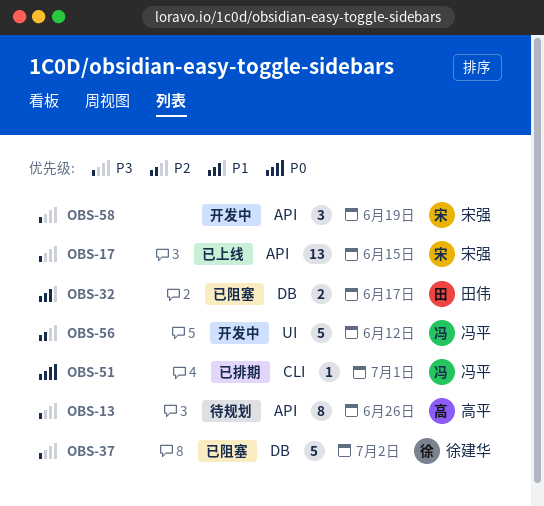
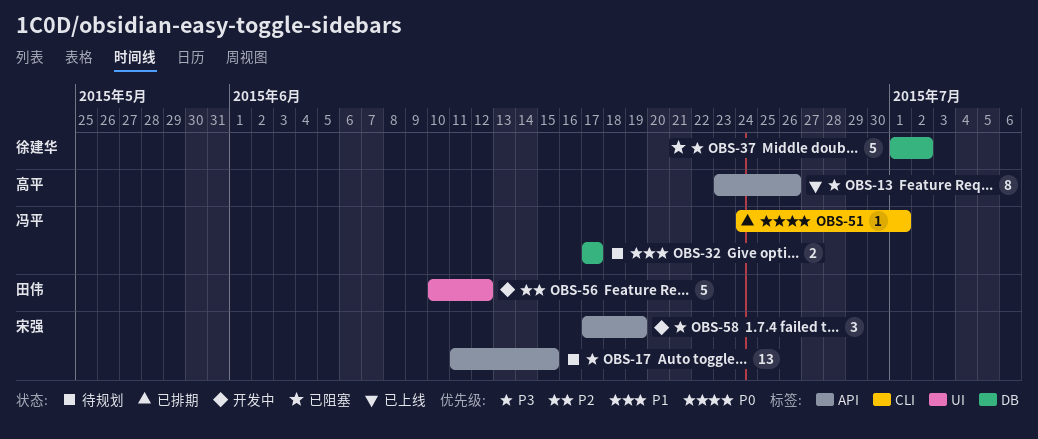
OBS-13, status: 待规划 -> 已上线
OBS-17, status: 已上线 -> 待规划
OBS-32, status: 已阻塞 -> 待规划
OBS-32, owner: 田伟 -> 冯平
OBS-56, owner: 冯平 -> 田伟

